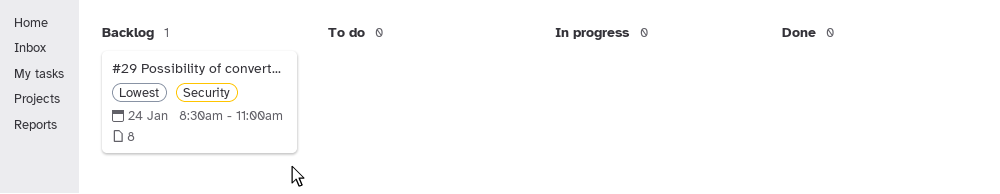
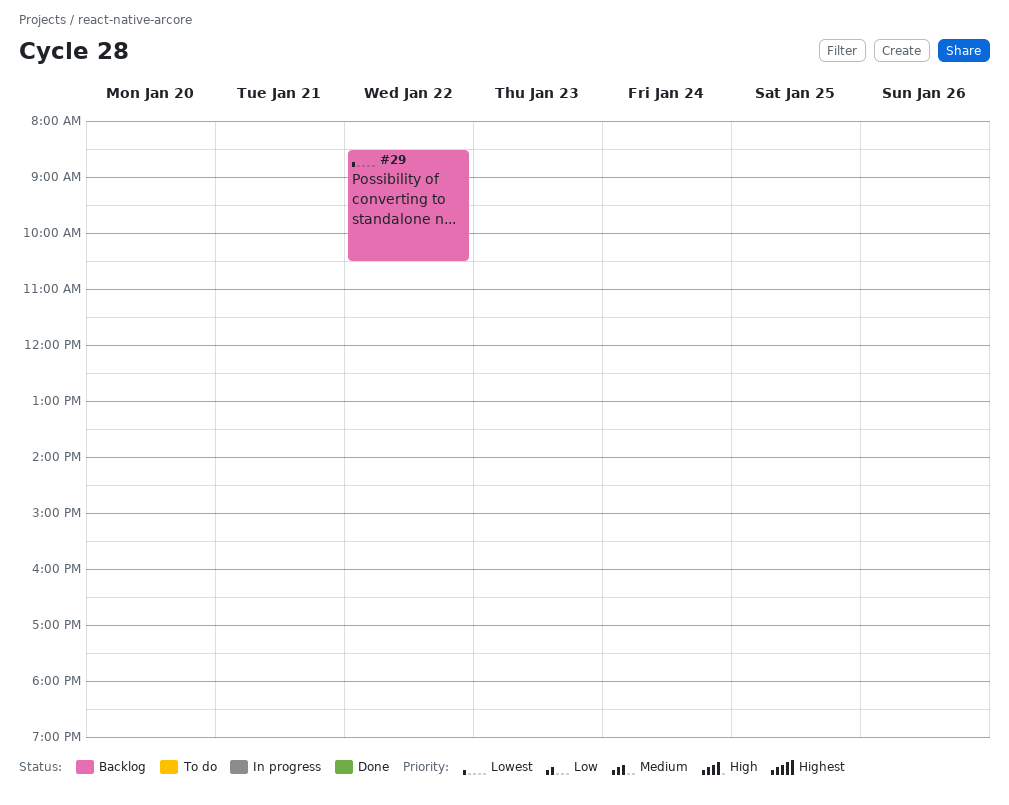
#29, day: Jan 24 -> Jan 22
#29, ends: 11:00 -> 10:30

